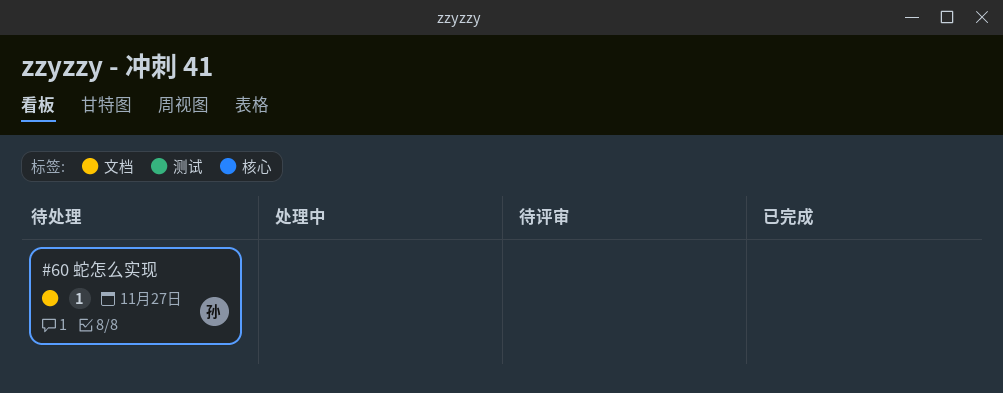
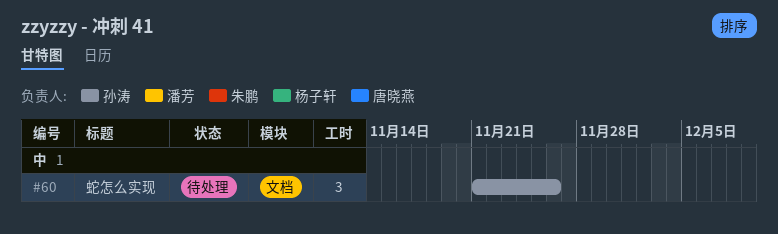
#60, estimate: 1 -> 3
#60, due: Nov 27 -> Nov 26

